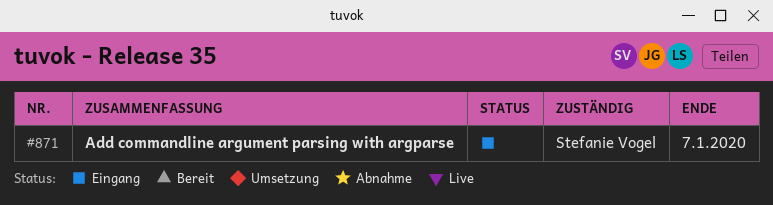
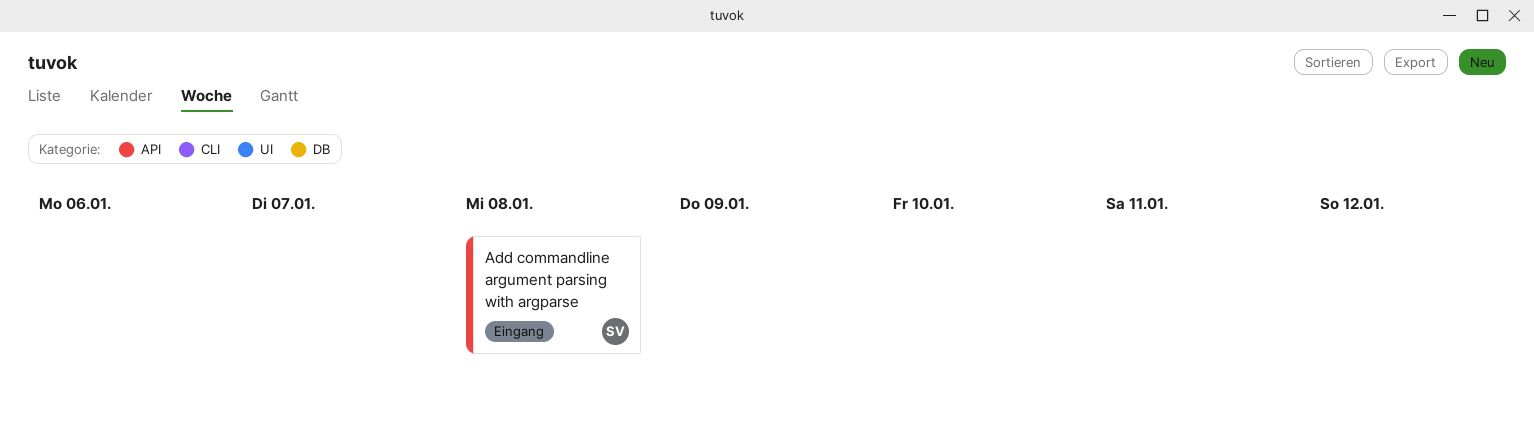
Add commandline argument parsing with argparse, due: Jan 7 -> Jan 8

